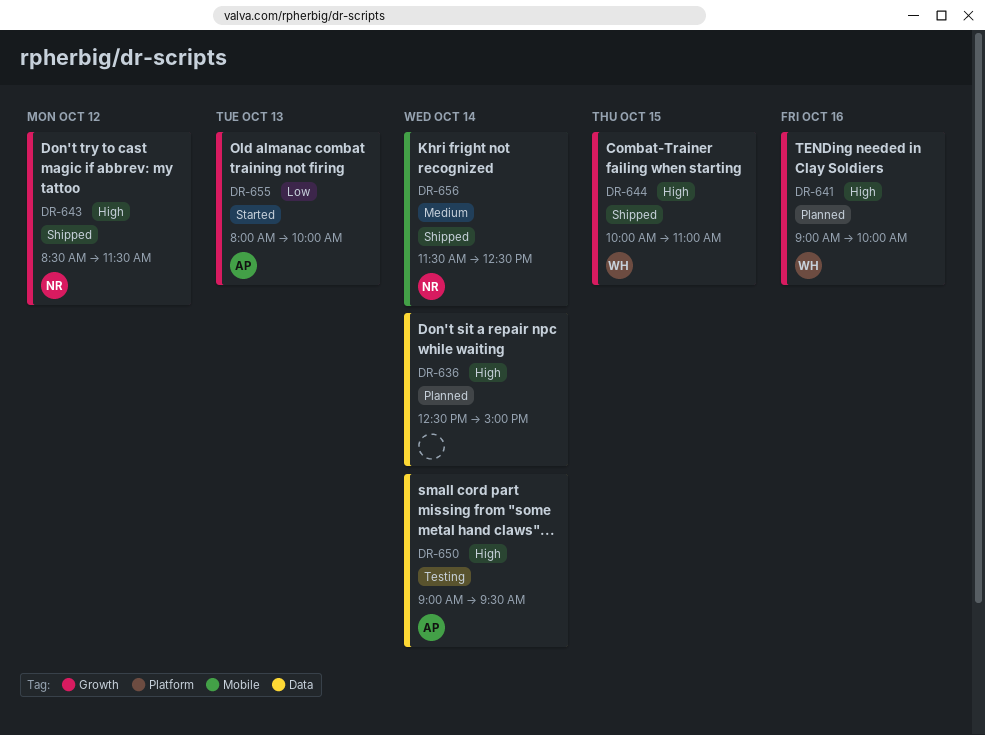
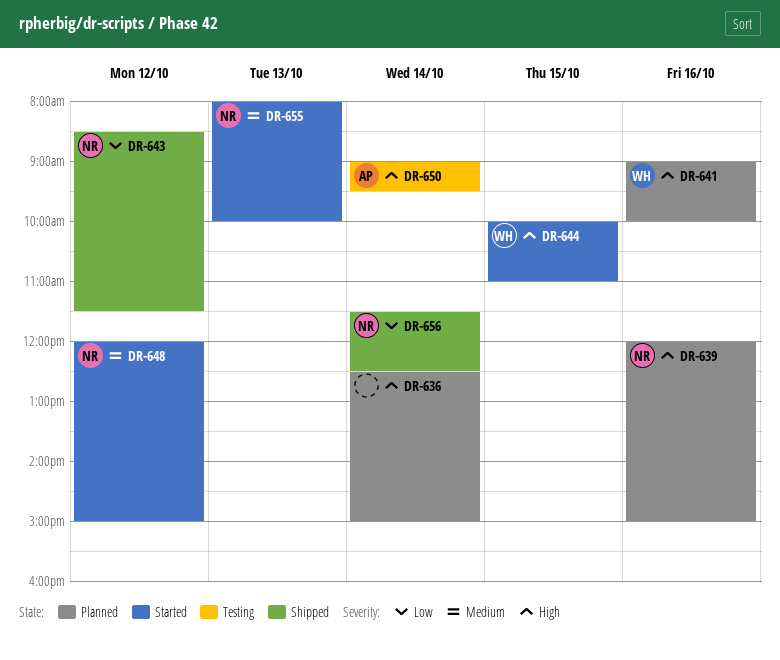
DR-639: none -> present
DR-643, priority: High -> Low
DR-644, status: Shipped -> Started
DR-648: none -> present
DR-655, owner: AP -> NR
DR-655, priority: Low -> Medium
DR-656, priority: Medium -> Low

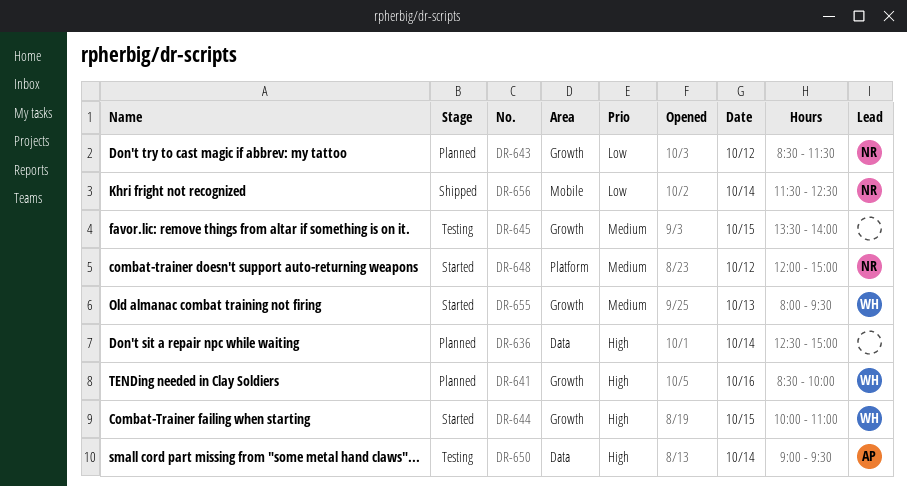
DR-639: present -> none
DR-641, begins: 09:00 -> 08:30
DR-643, status: Shipped -> Planned
DR-645: none -> present
DR-655, owner: NR -> WH
DR-655, ends: 10:00 -> 09:30

